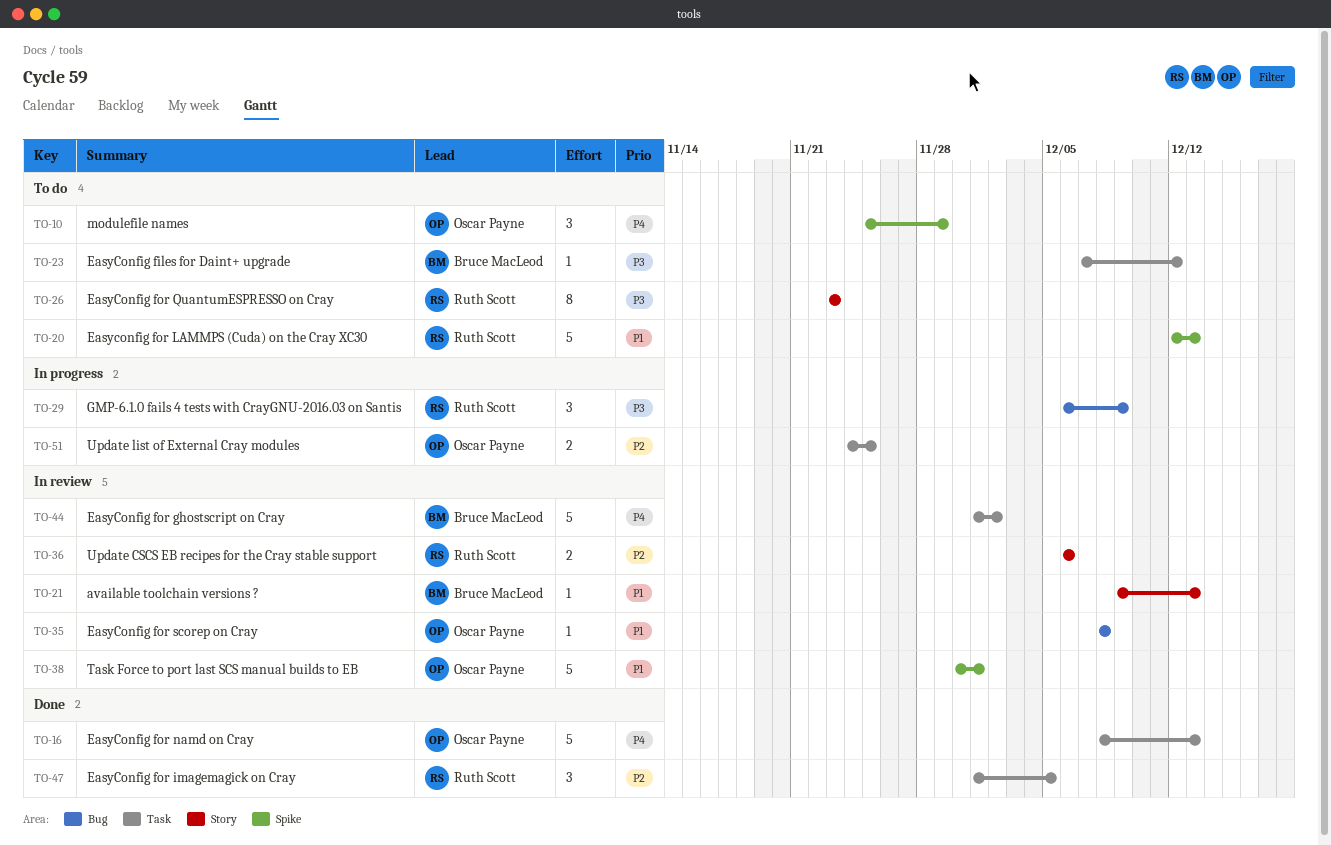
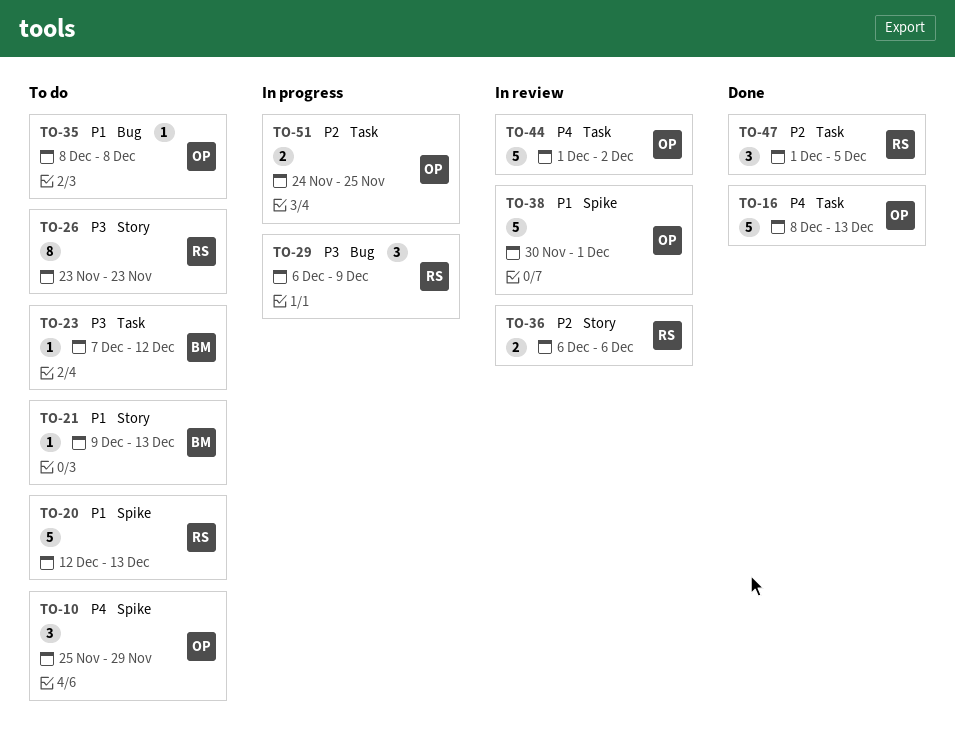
TO-21, status: In review -> To do
TO-35, status: In review -> To do
TO-44, owner: Bruce MacLeod -> Oscar Payne

